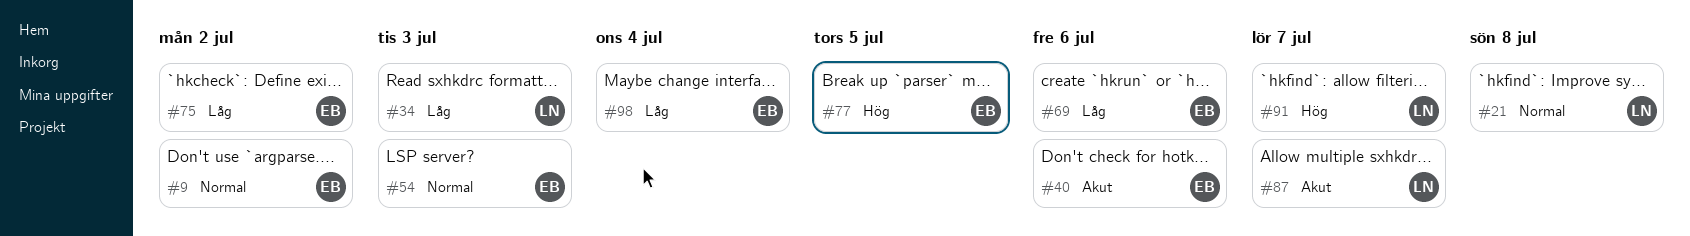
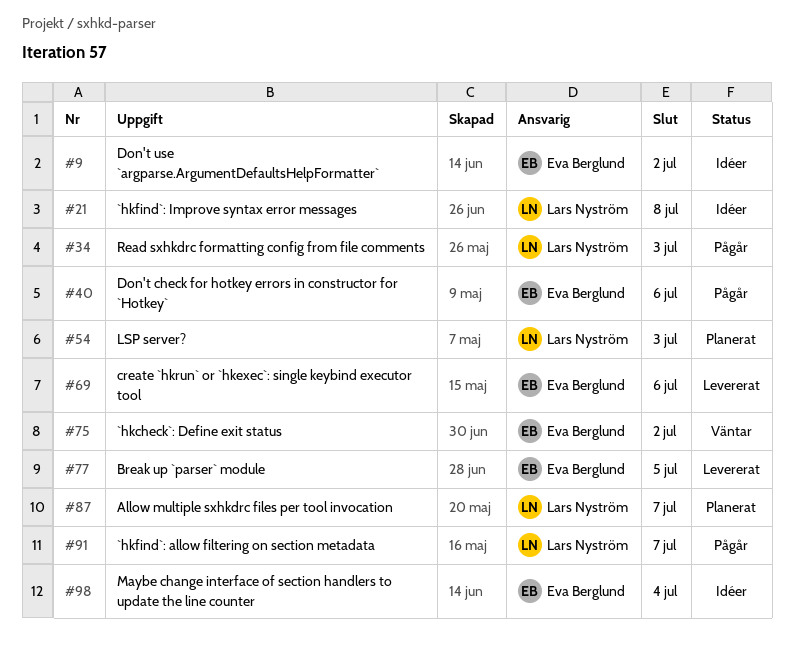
#54, owner: Eva Berglund -> Lars Nyström

